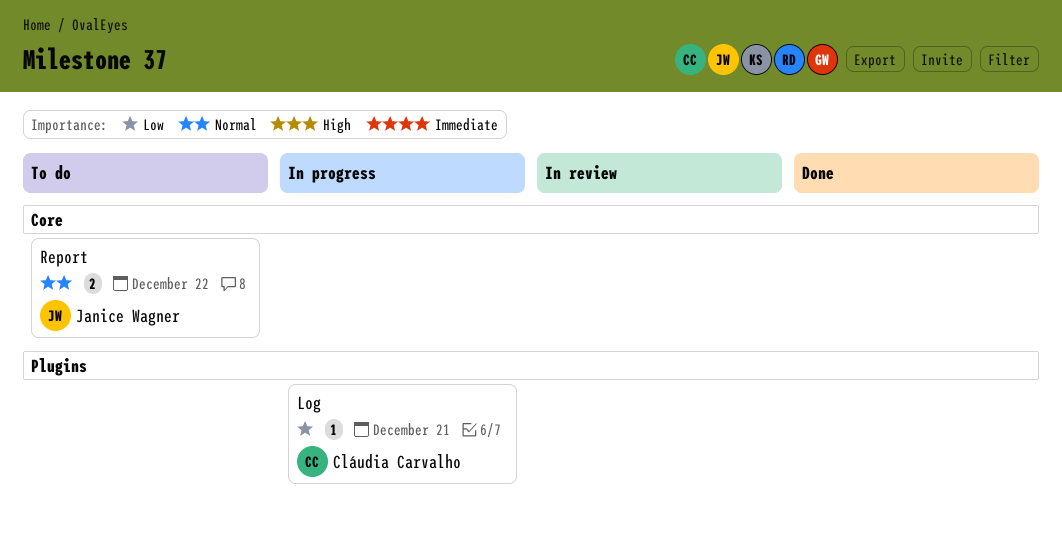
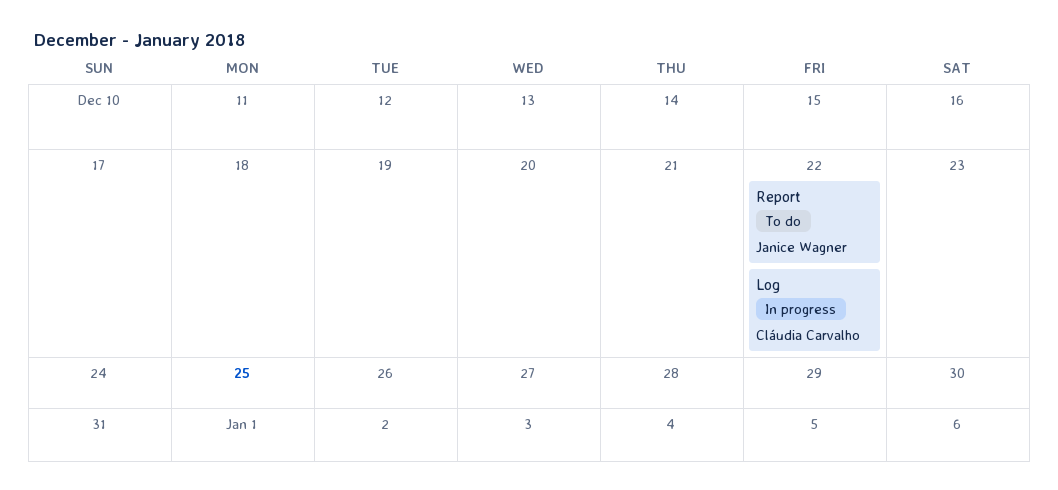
Log, due: Dec 21 -> Dec 22

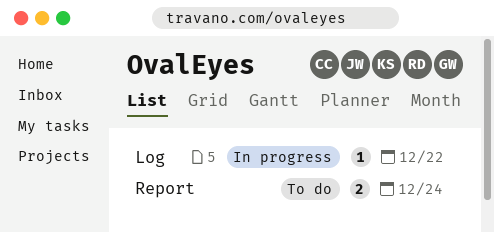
Report, due: Dec 22 -> Dec 24

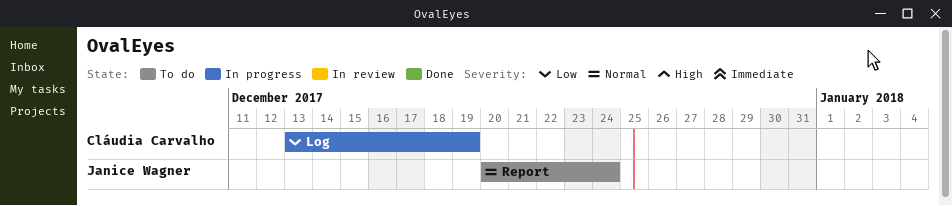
Log, due: Dec 22 -> Dec 19

